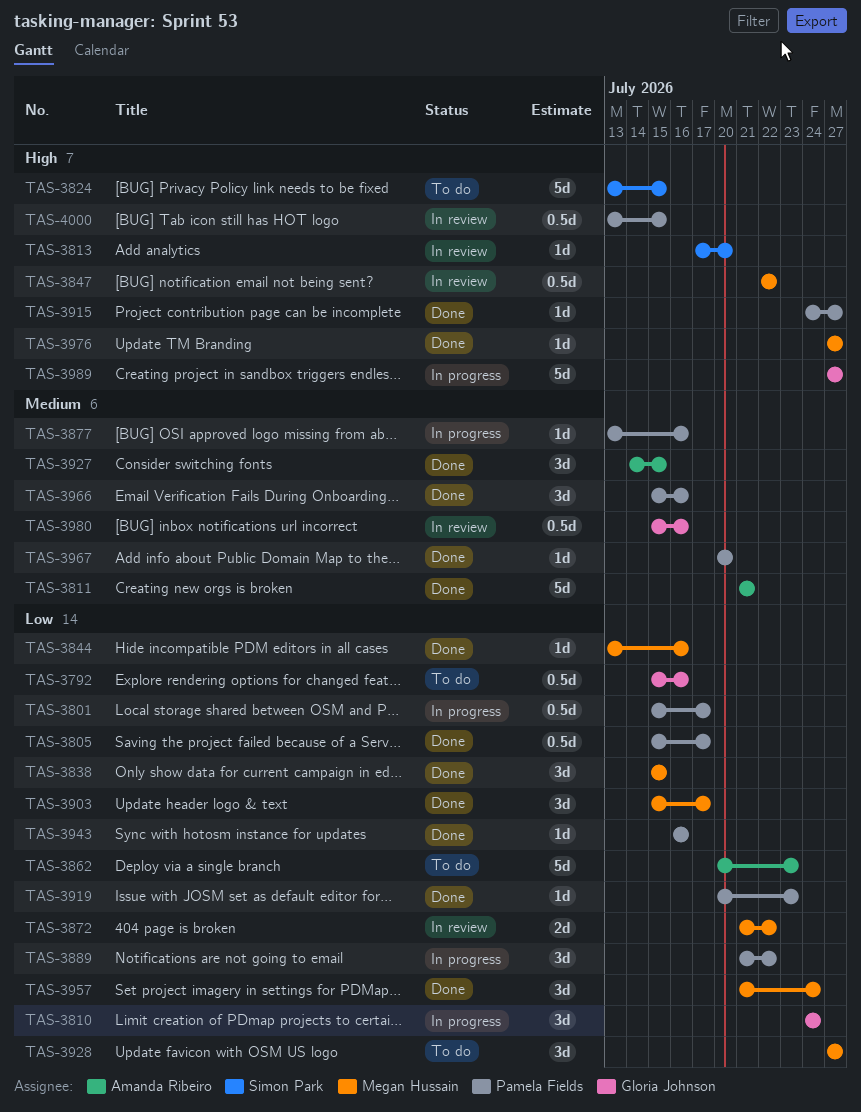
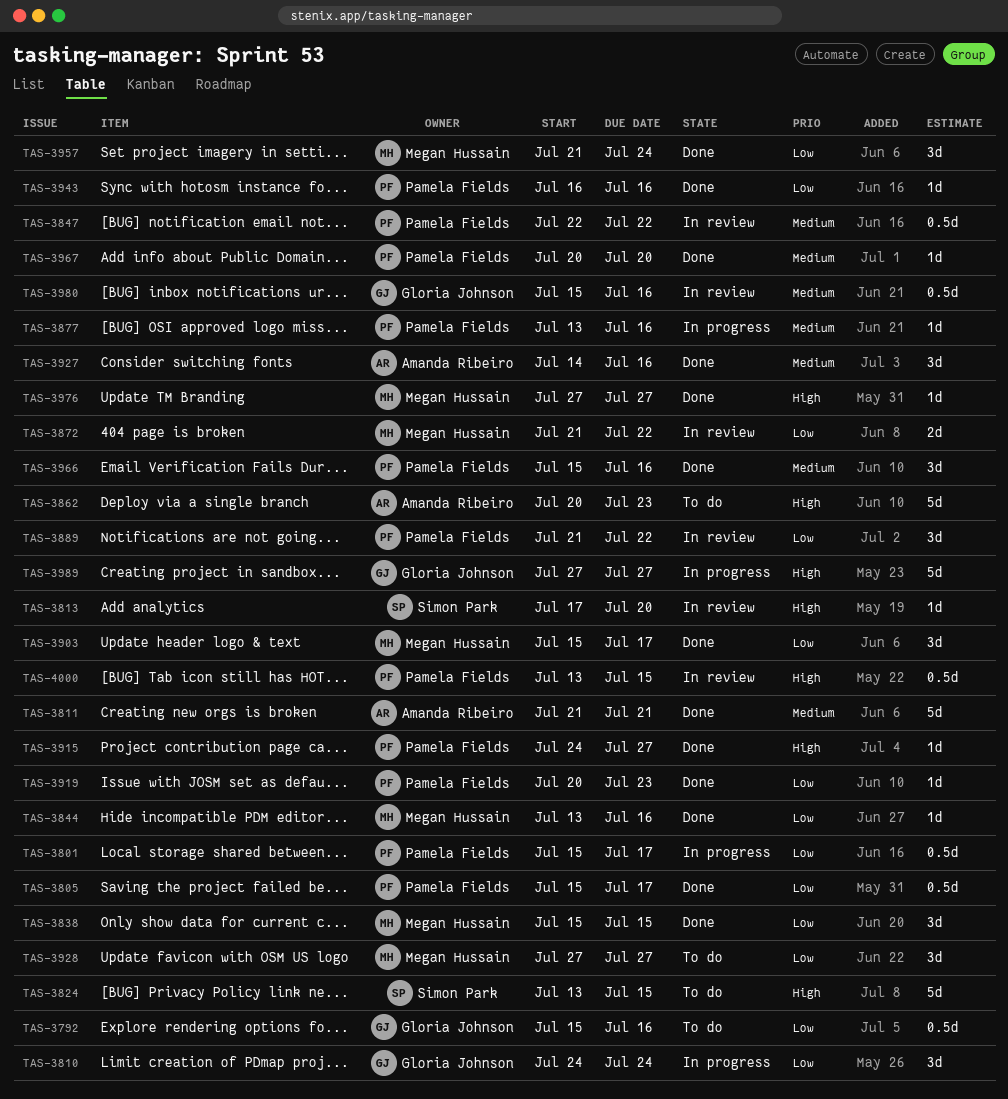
TAS-3847, owner: Megan Hussain -> Pamela Fields
TAS-3847, priority: High -> Medium
TAS-3862, priority: Low -> High
TAS-3889, status: In progress -> In review
TAS-3927, due: Jul 15 -> Jul 16

